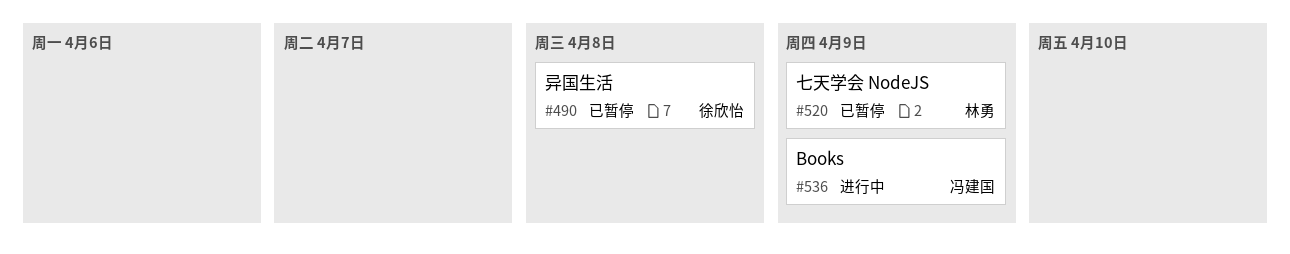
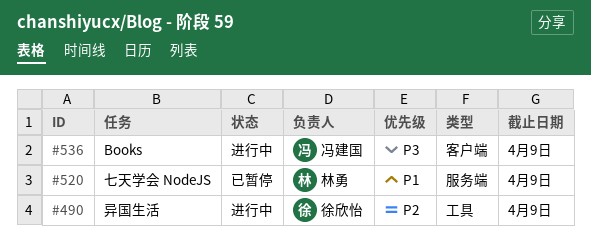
#490, status: 已暂停 -> 进行中
#490, due: Apr 8 -> Apr 9

